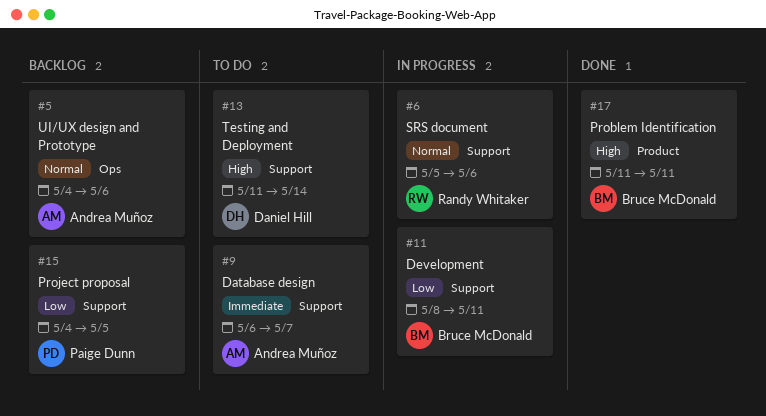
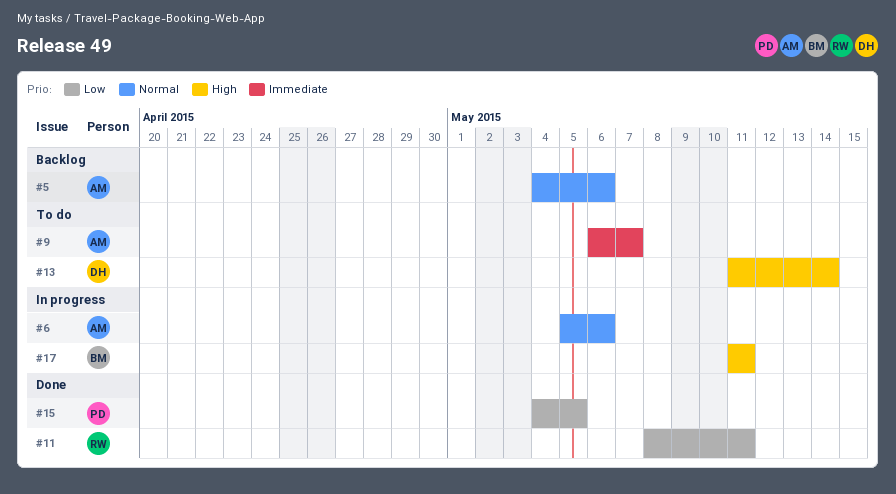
#6, owner: Randy Whitaker -> Andrea Muñoz
#11, status: In progress -> Done
#11, owner: Bruce McDonald -> Randy Whitaker
#15, status: Backlog -> Done
#17, status: Done -> In progress

